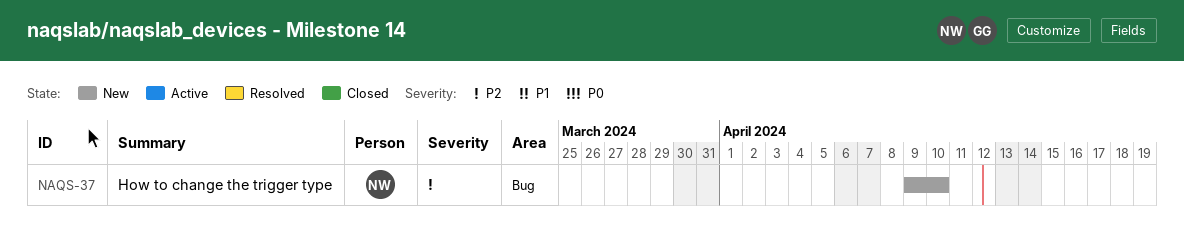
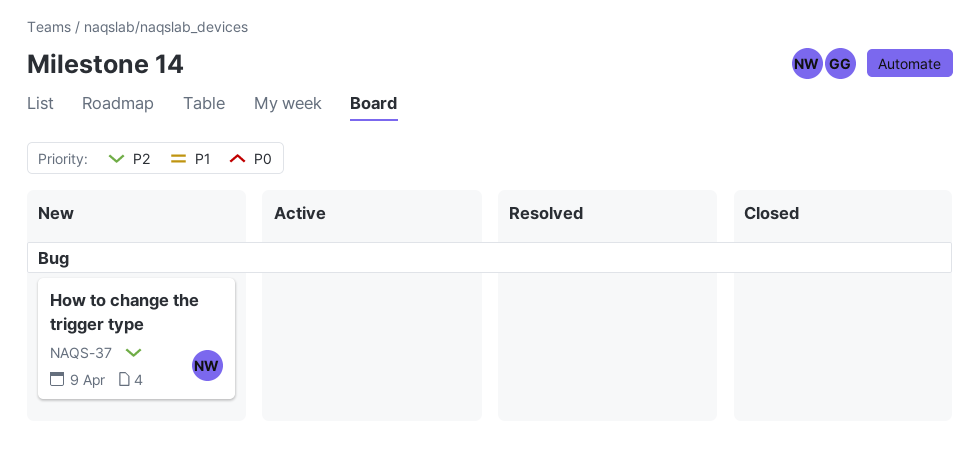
NAQS-37, due: Apr 10 -> Apr 9

